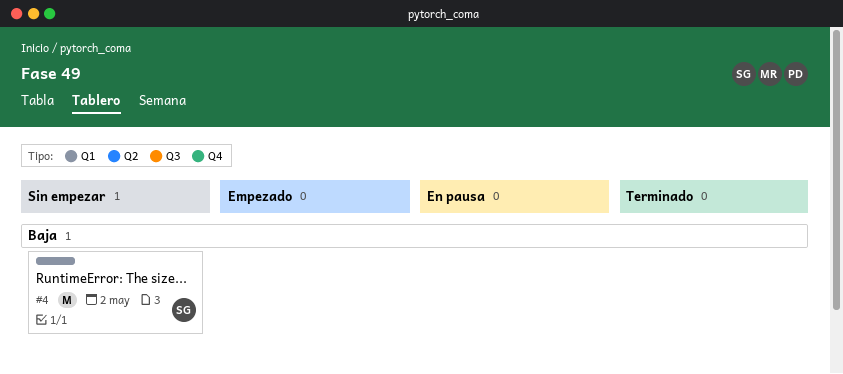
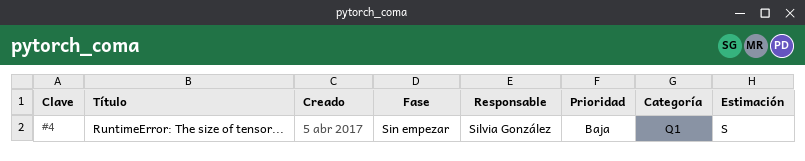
#4, estimate: M -> S

